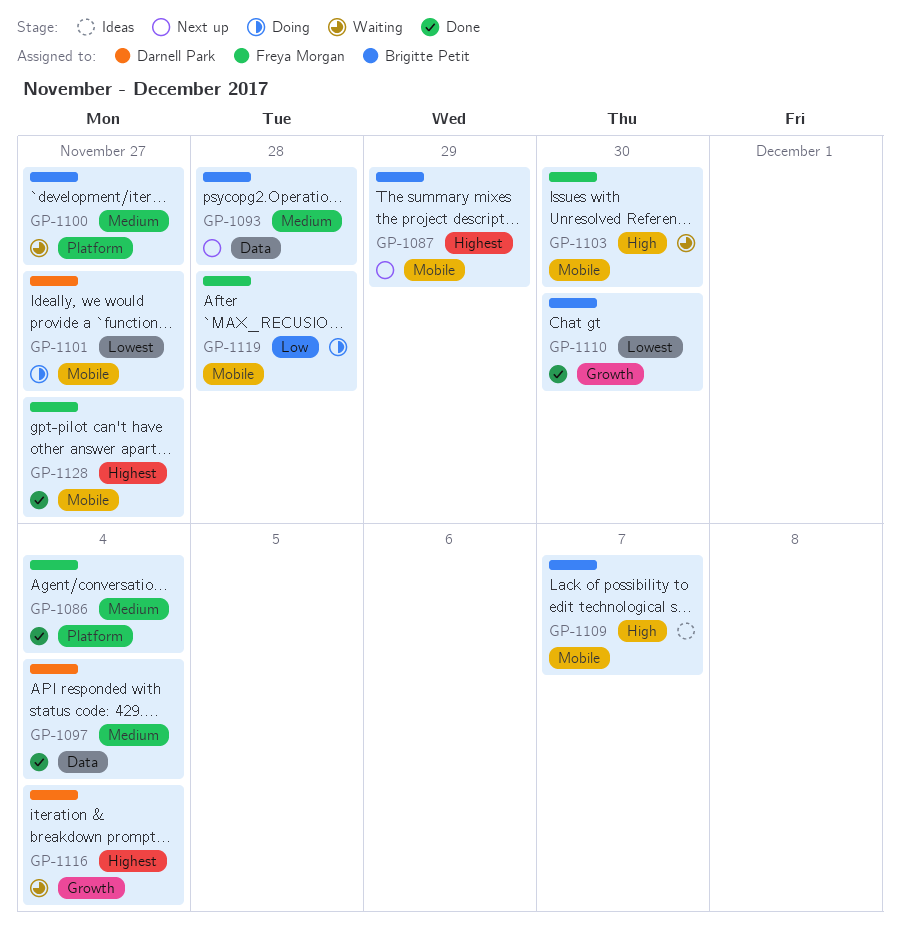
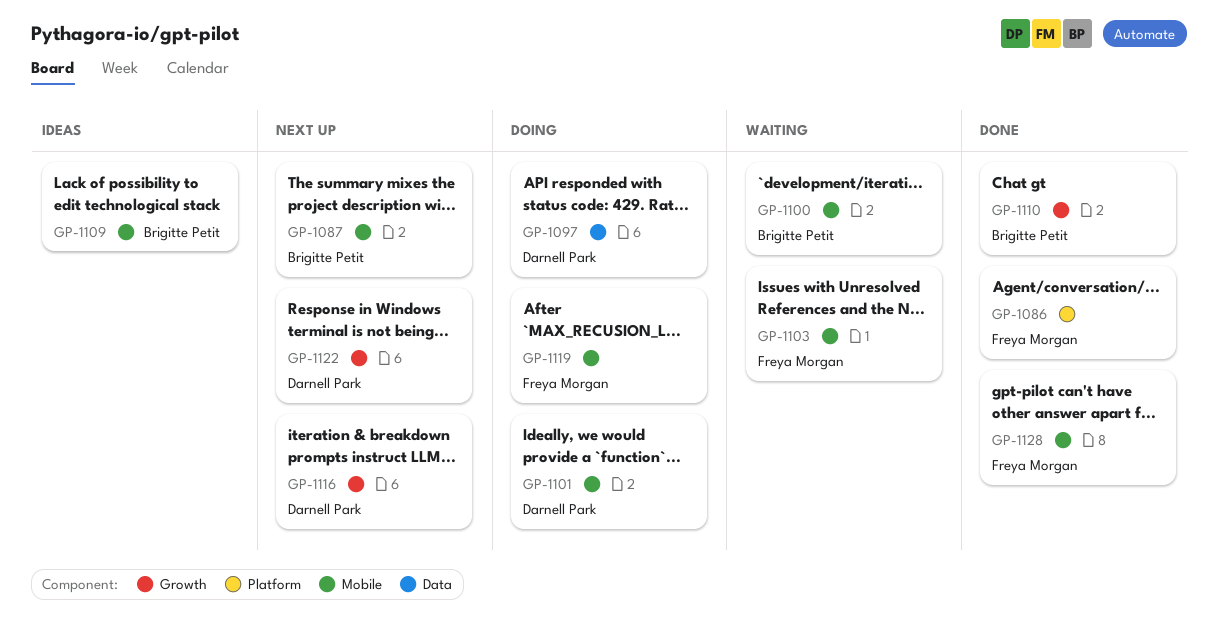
GP-1093: present -> none
GP-1097, status: Done -> Doing
GP-1100, label: Platform -> Mobile
GP-1116, status: Waiting -> Next up
GP-1122: none -> present

